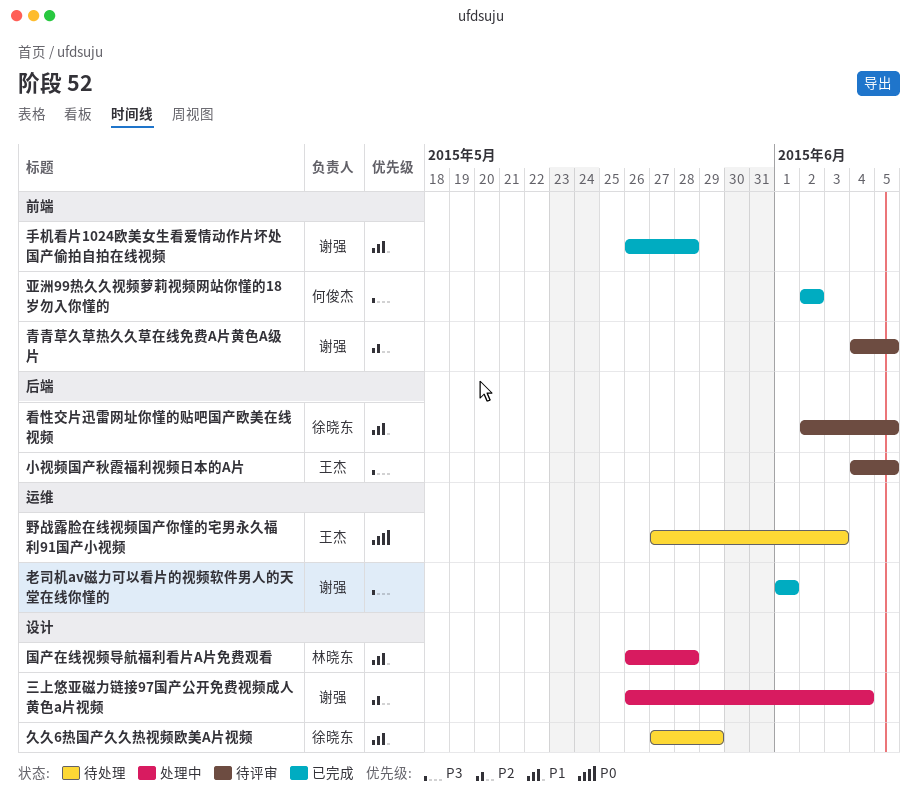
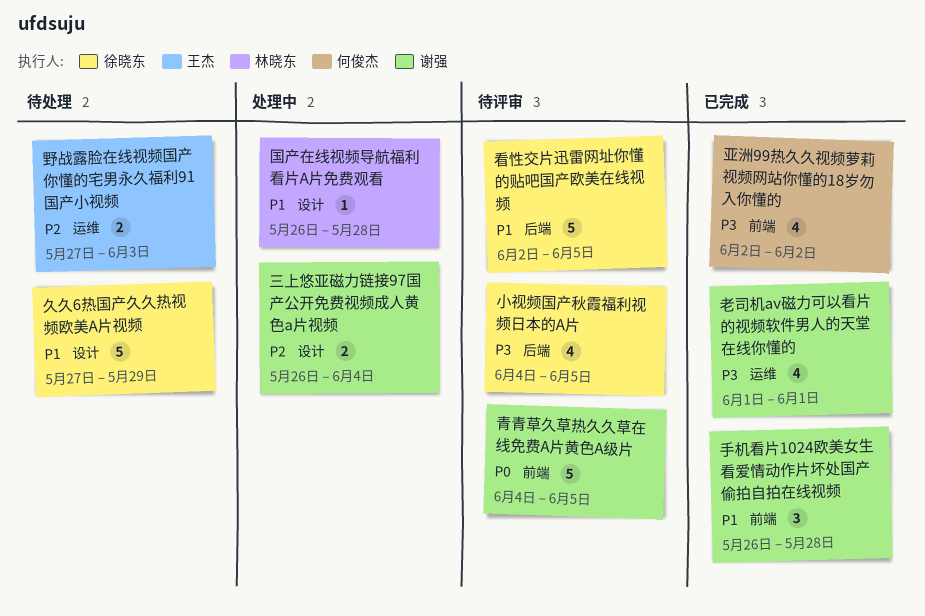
小视频国产秋霞福利视频日本的A片, owner: 王杰 -> 徐晓东
野战露脸在线视频国产你懂的宅男永久福利91国产小视频, priority: P0 -> P2
青青草久草热久久草在线免费A片黄色A级片, priority: P2 -> P0

